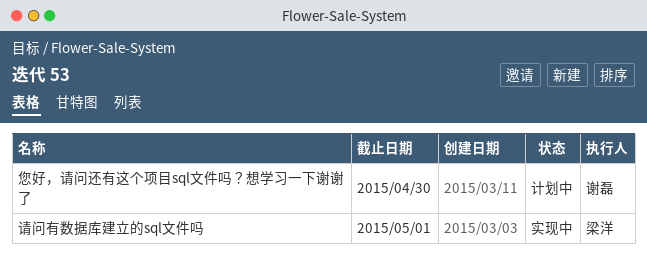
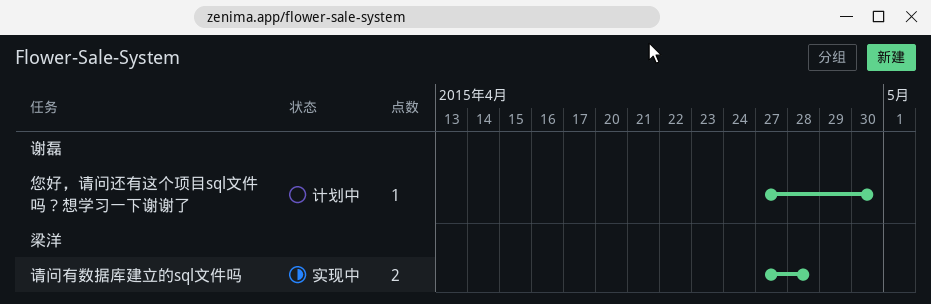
请问有数据库建立的sql文件吗, due: May 1 -> Apr 28

